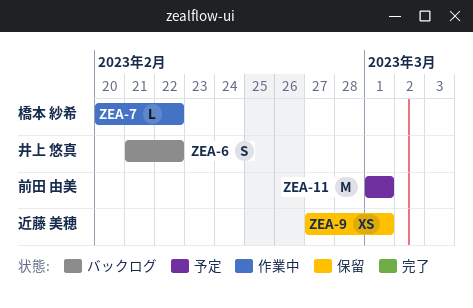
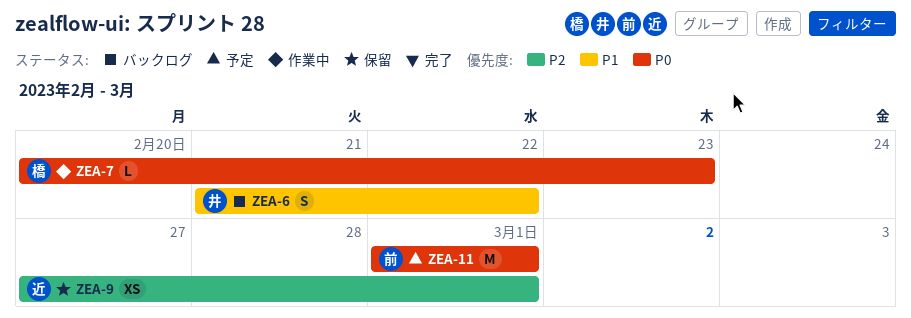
ZEA-7, due: Feb 22 -> Feb 23

